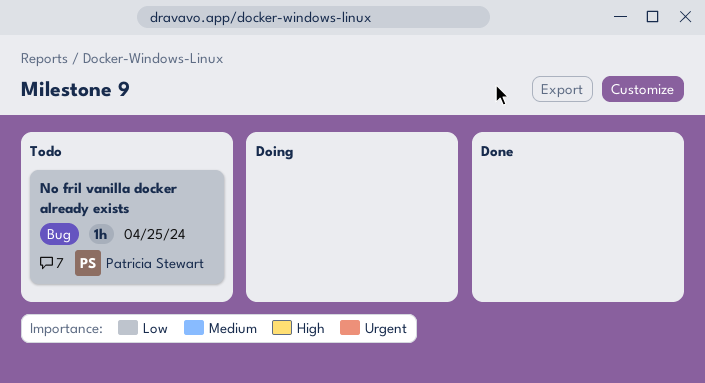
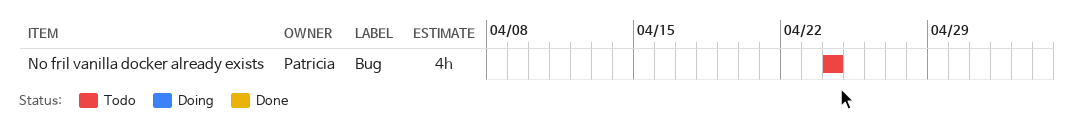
No fril vanilla docker already exists, estimate: 1h -> 4h
No fril vanilla docker already exists, due: Apr 25 -> Apr 24

